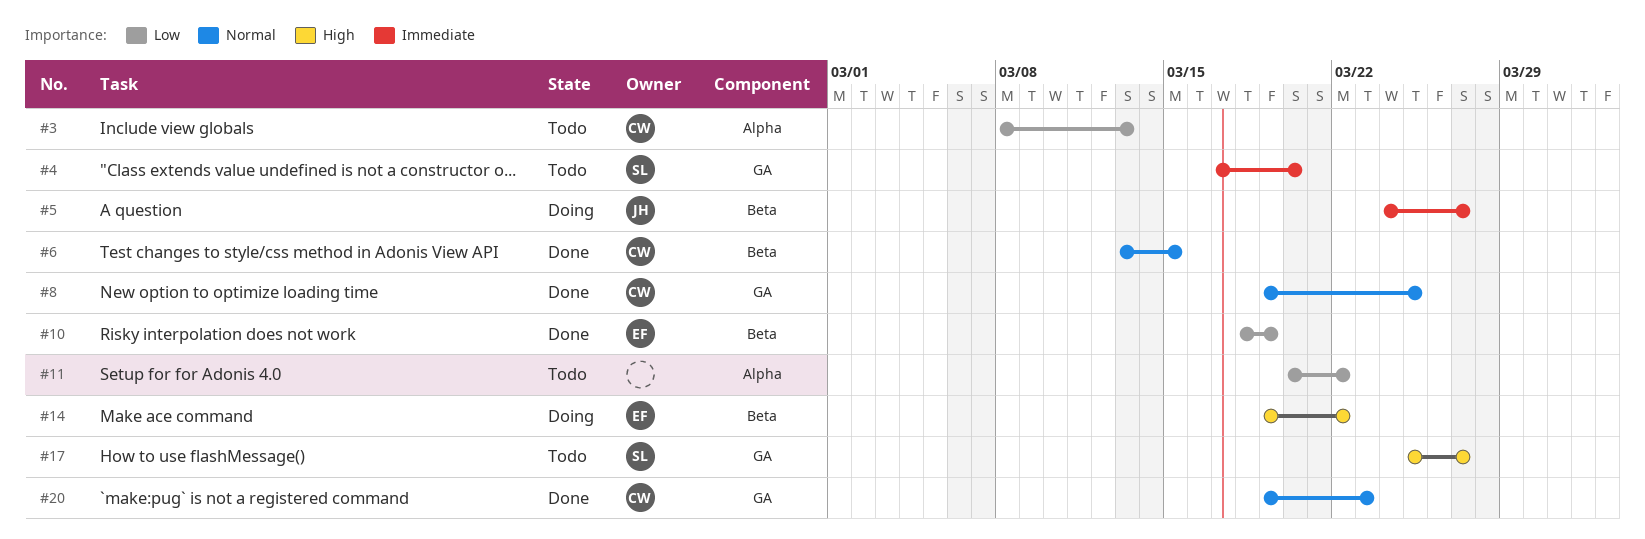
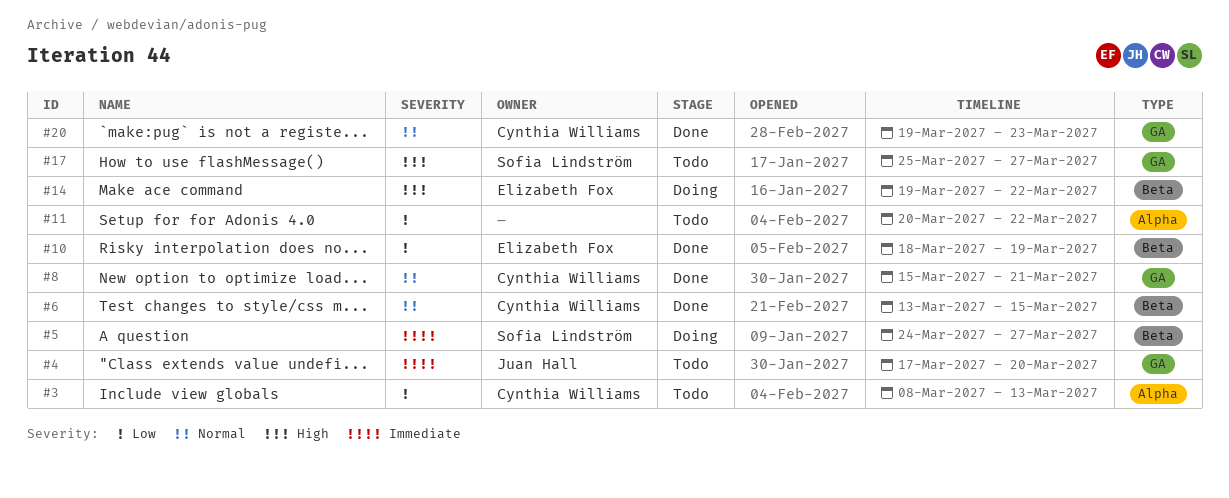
#4, owner: Sofia Lindström -> Juan Hall
#5, owner: Juan Hall -> Sofia Lindström
#8, start: Mar 19 -> Mar 15
#8, due: Mar 25 -> Mar 21

